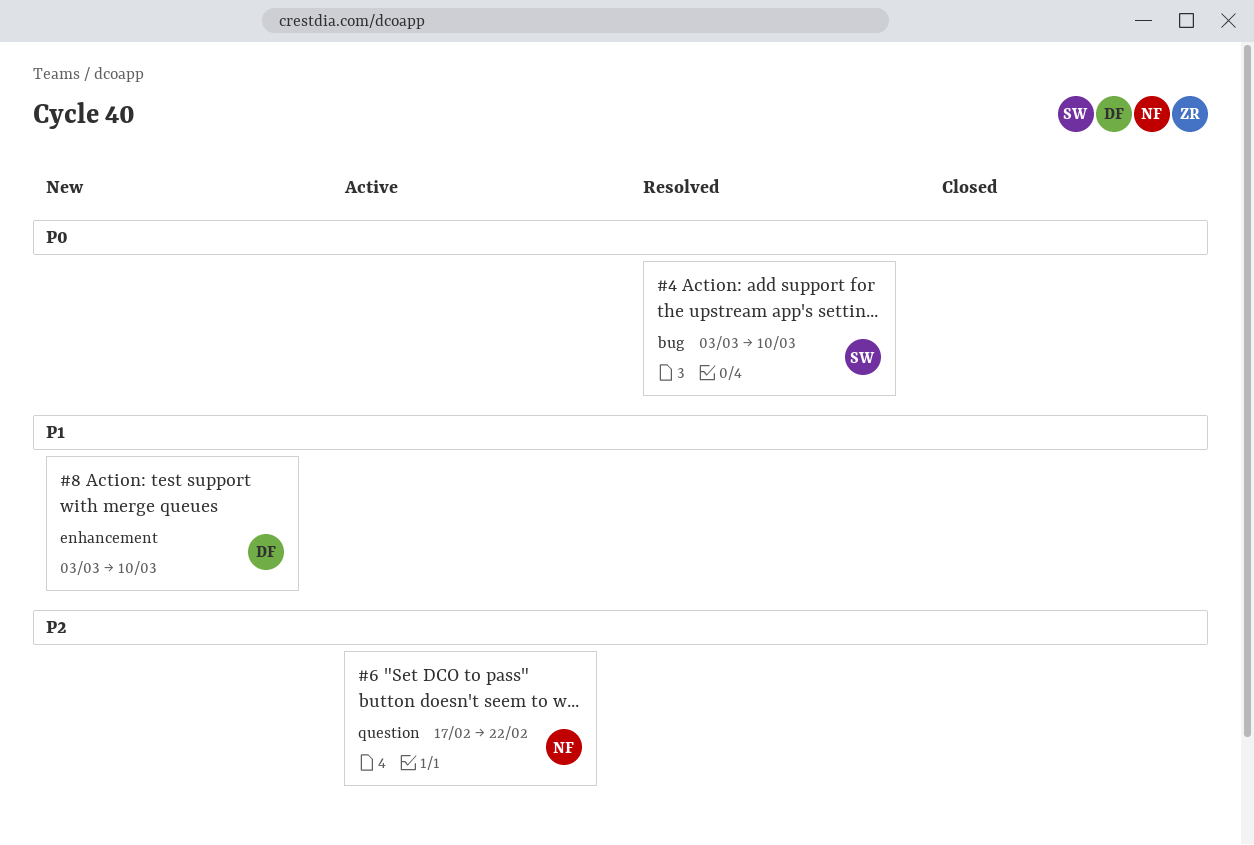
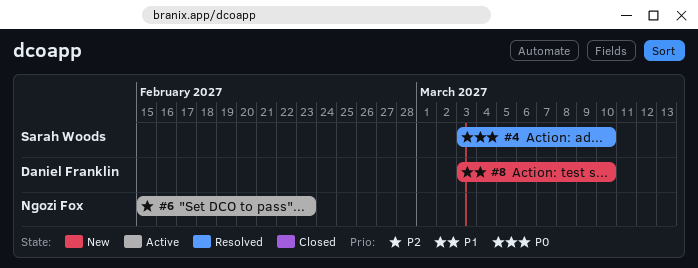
#6, start: Feb 17 -> Feb 15
#6, due: Feb 22 -> Feb 23

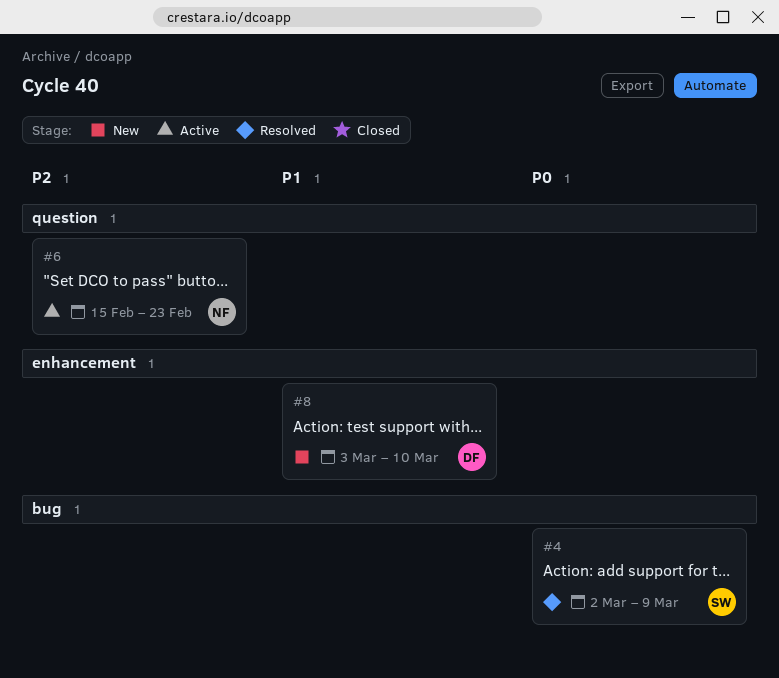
#4, start: Mar 3 -> Mar 2
#4, due: Mar 10 -> Mar 9

